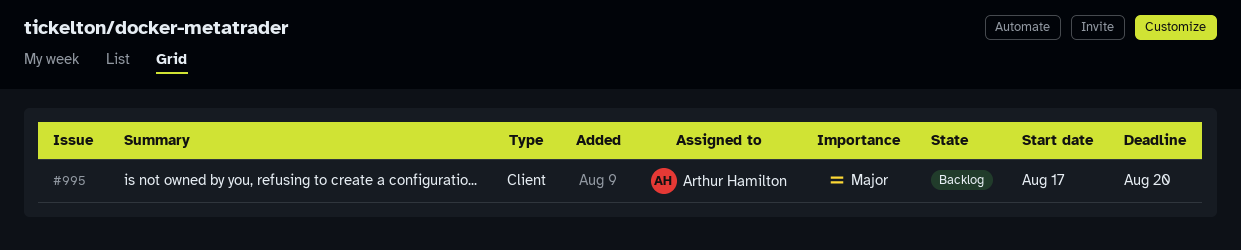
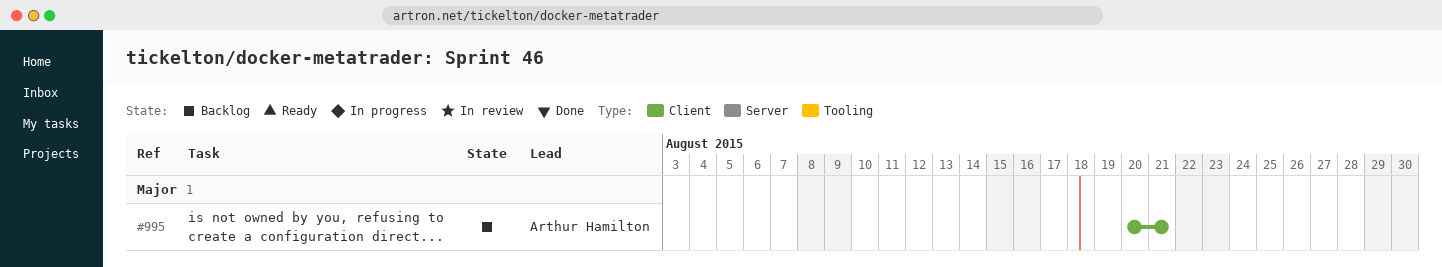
#995, start: Aug 17 -> Aug 20
#995, due: Aug 20 -> Aug 21

